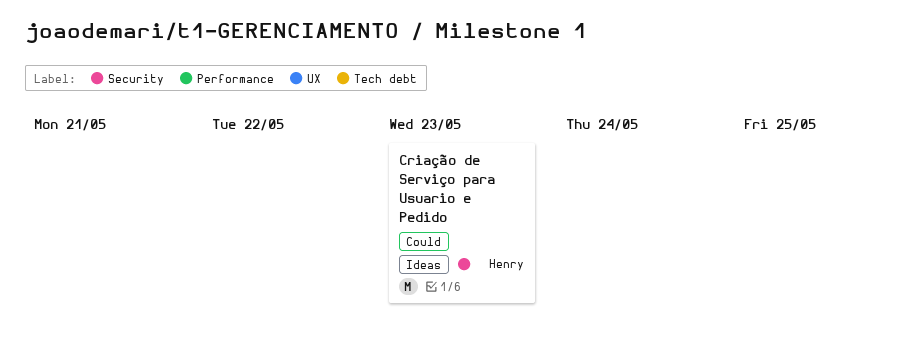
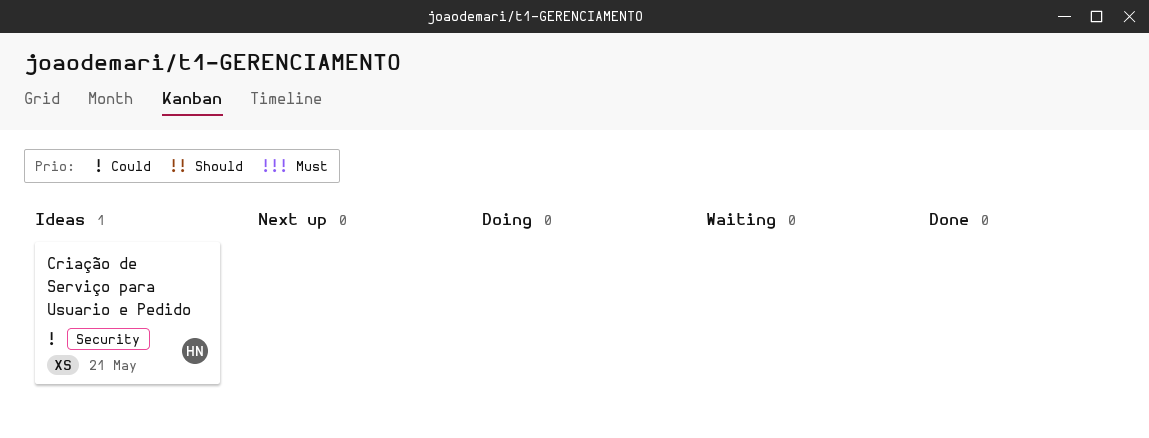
Criação de Serviço para Usuario e Pedido, estimate: M -> XS
Criação de Serviço para Usuario e Pedido, due: May 23 -> May 21

